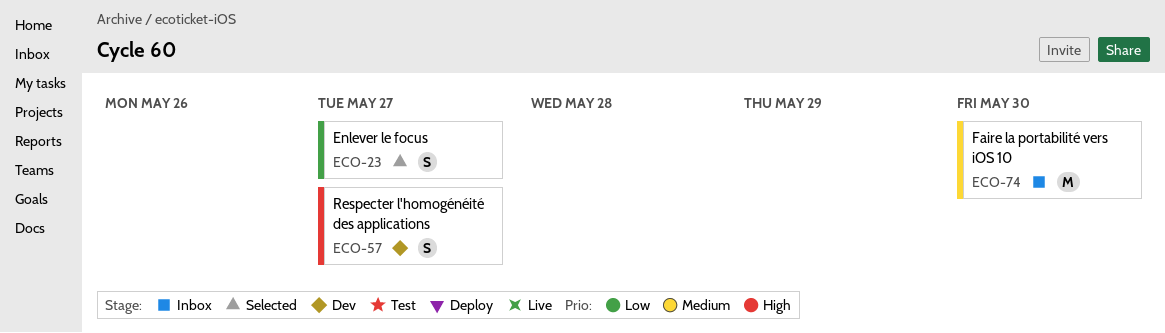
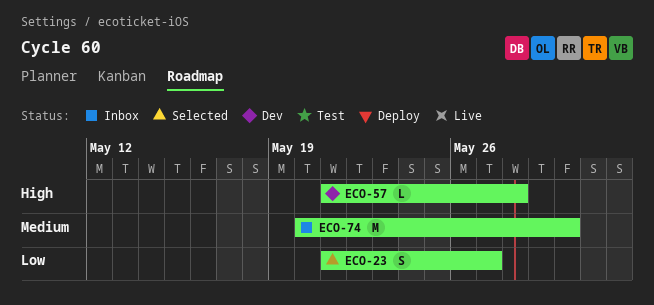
ECO-57, estimate: S -> L
ECO-57, due: May 27 -> May 28

